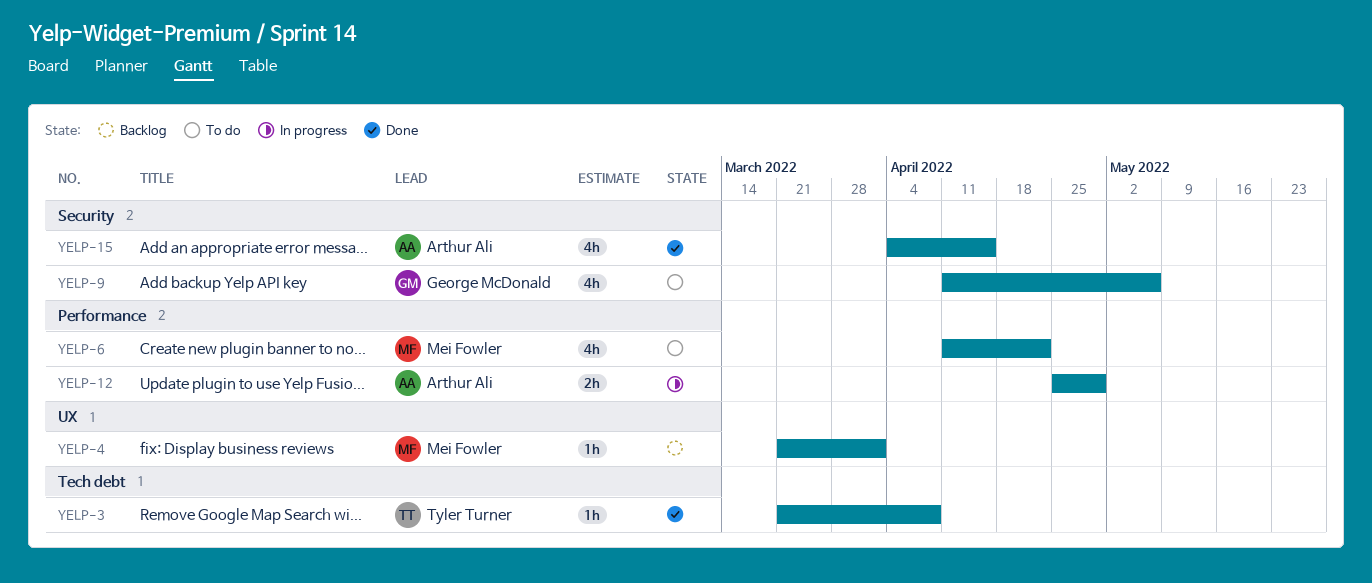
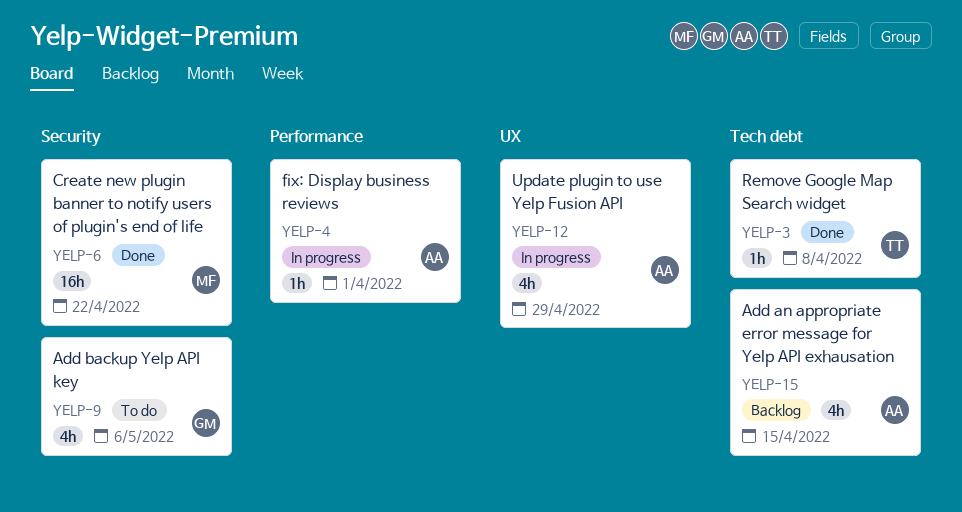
YELP-4, status: Backlog -> In progress
YELP-4, owner: Mei Fowler -> Arthur Ali
YELP-4, label: UX -> Performance
YELP-6, status: To do -> Done
YELP-6, label: Performance -> Security
YELP-6, estimate: 4h -> 16h
YELP-12, label: Performance -> UX
YELP-12, estimate: 2h -> 4h
YELP-15, status: Done -> Backlog
YELP-15, label: Security -> Tech debt

